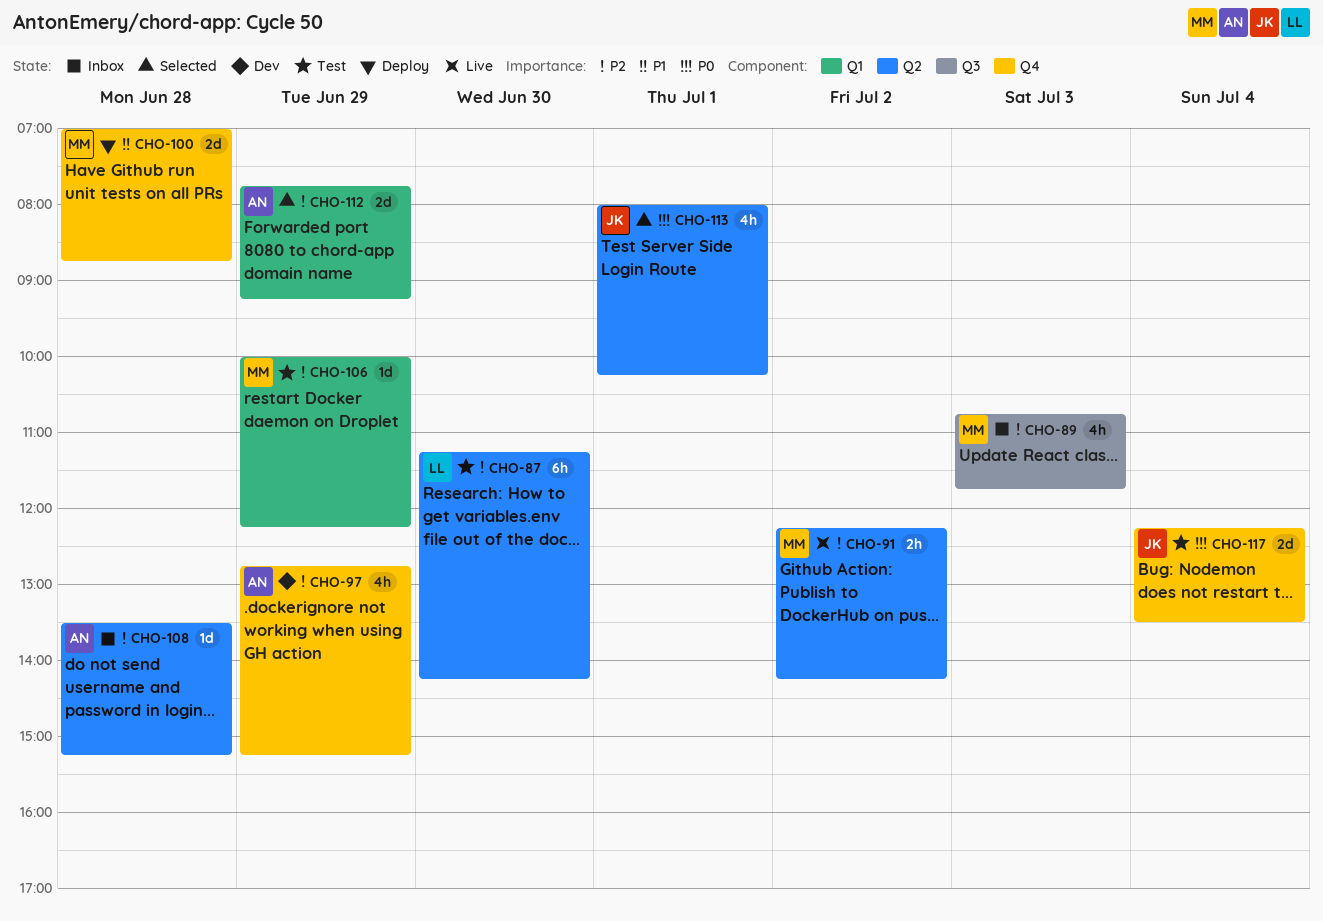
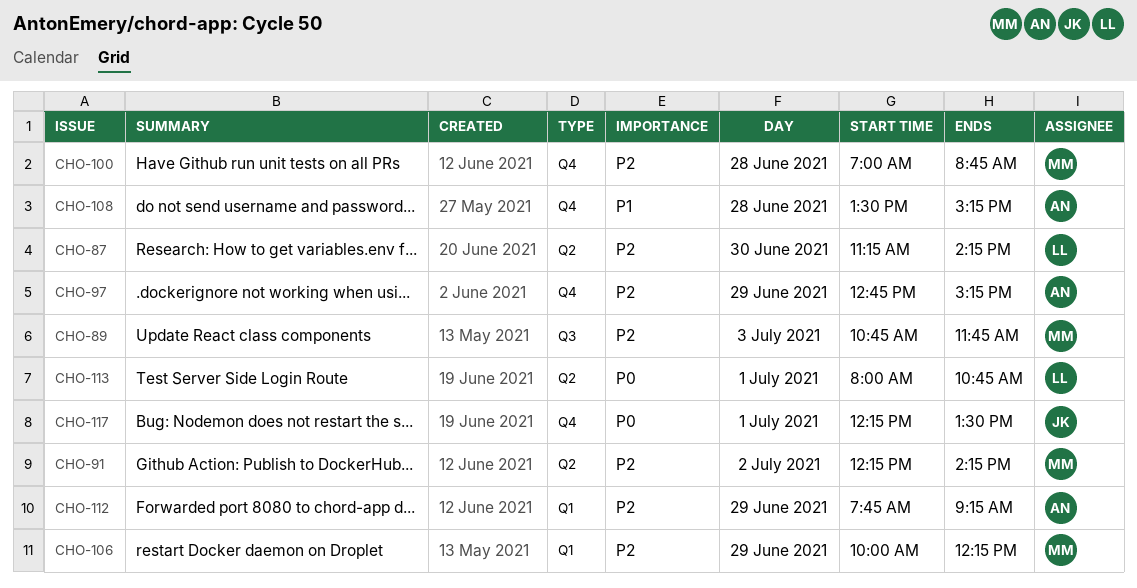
CHO-100, priority: P1 -> P2
CHO-108, priority: P2 -> P1
CHO-108, label: Q2 -> Q4
CHO-113, owner: JK -> LL
CHO-113, ends: 10:15 -> 10:45
CHO-117, day: Jul 4 -> Jul 1

